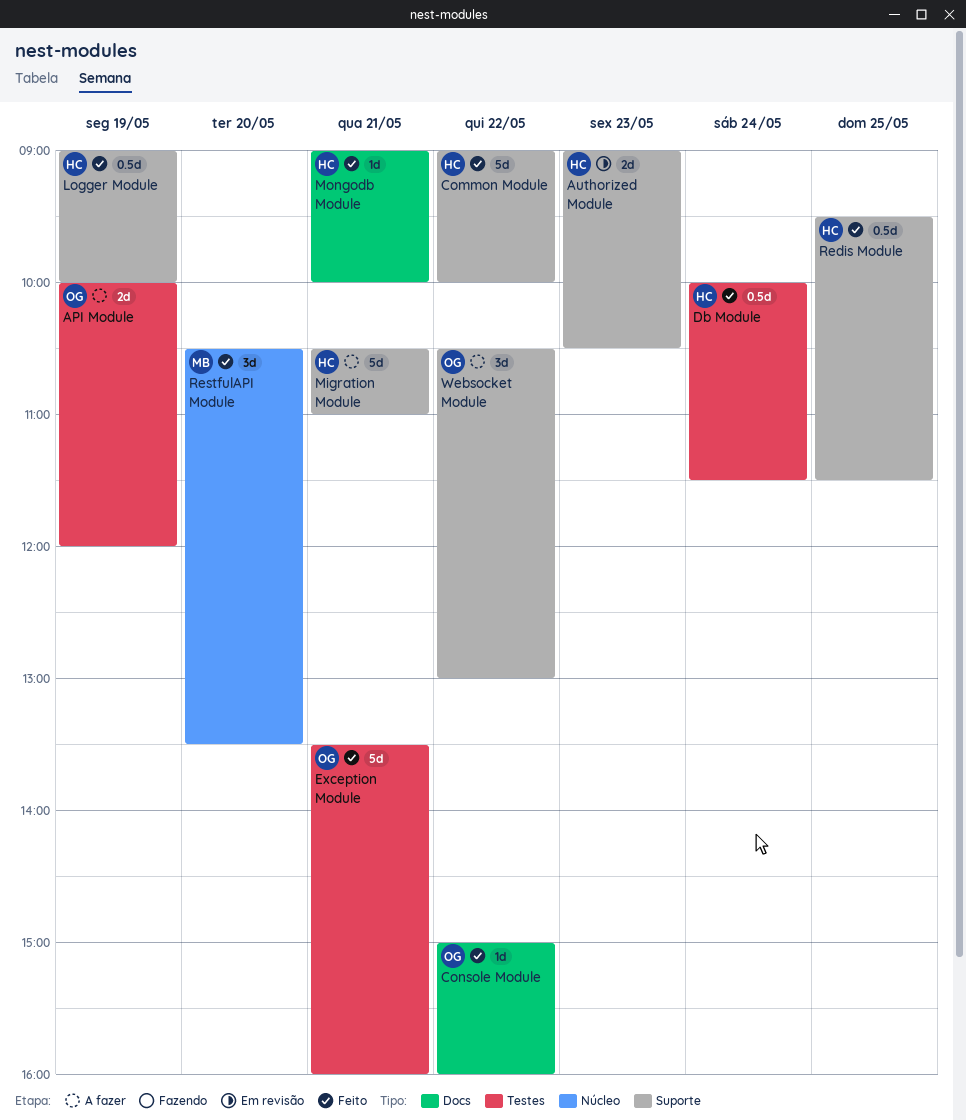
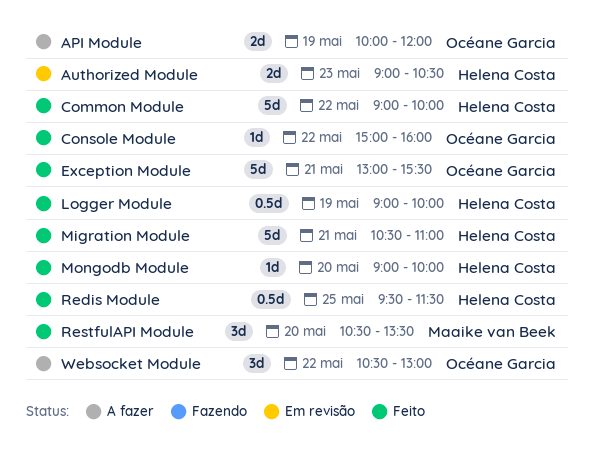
Db Module: present -> none
Exception Module, begins: 13:30 -> 13:00
Exception Module, ends: 16:00 -> 15:30
Migration Module, status: A fazer -> Feito
Mongodb Module, day: May 21 -> May 20

